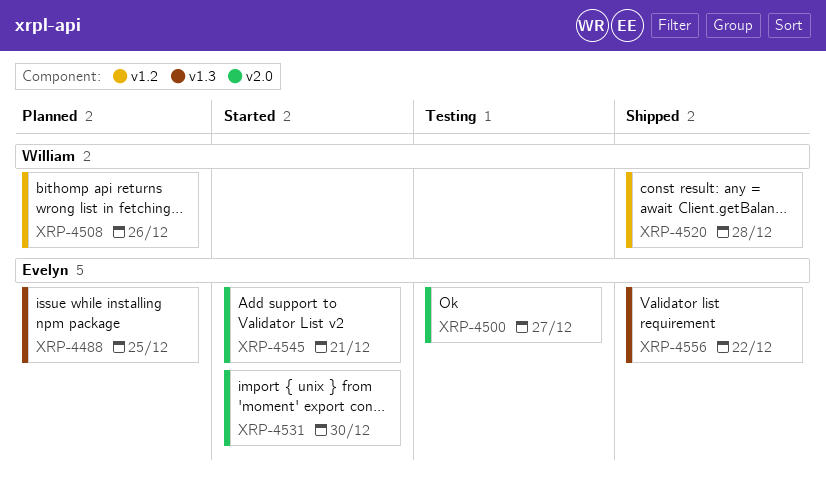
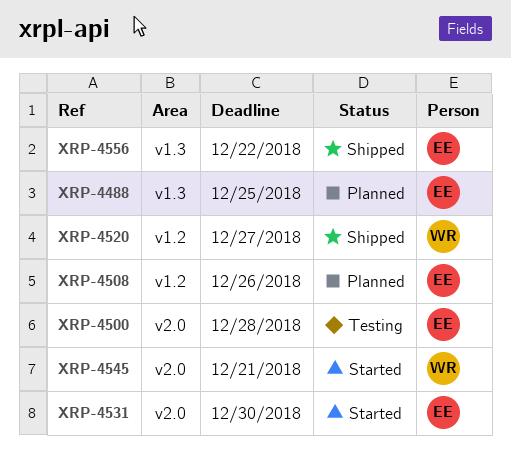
XRP-4500, due: Dec 27 -> Dec 28
XRP-4508, owner: William -> Evelyn
XRP-4520, due: Dec 28 -> Dec 27
XRP-4545, owner: Evelyn -> William

